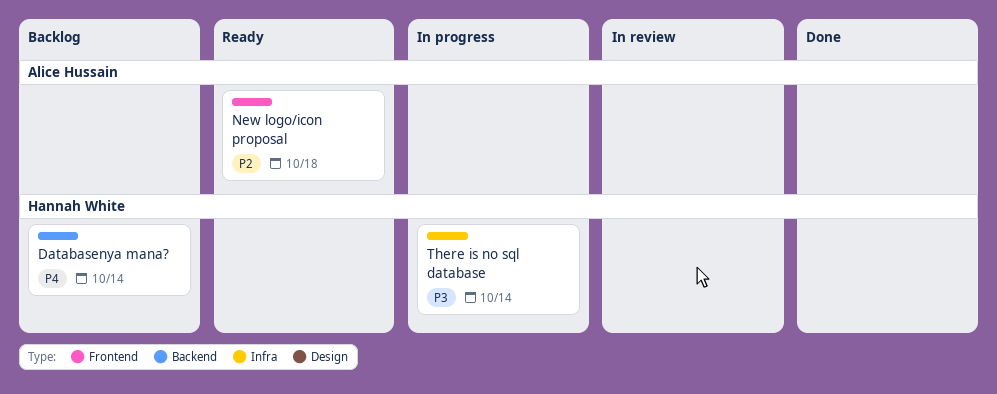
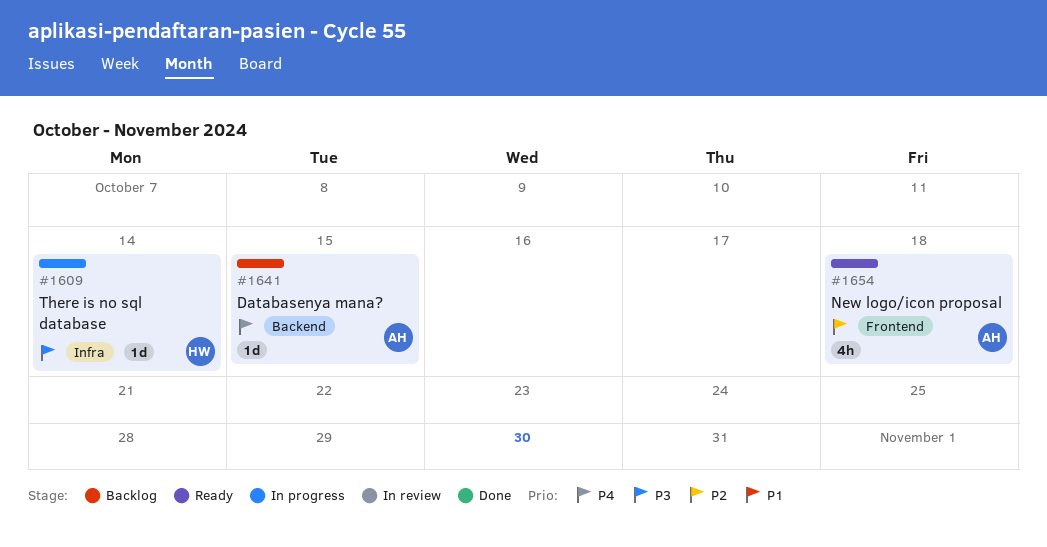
Databasenya mana?, owner: Hannah White -> Alice Hussain
Databasenya mana?, due: Oct 14 -> Oct 15

